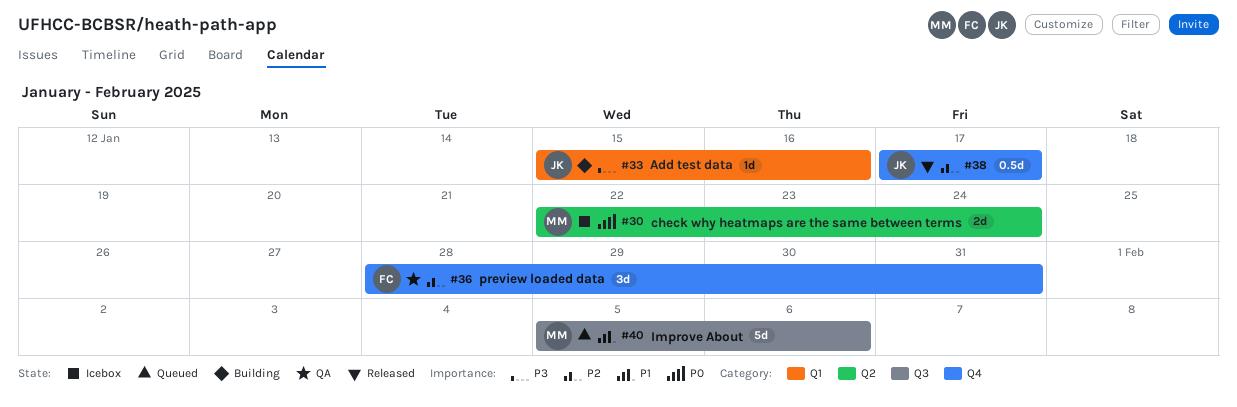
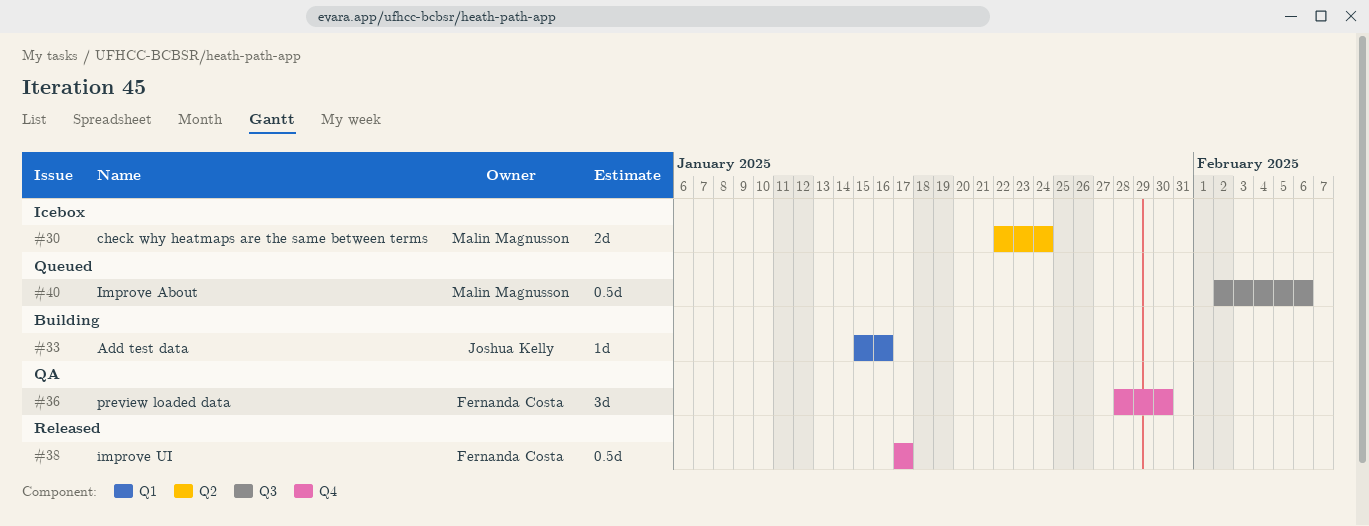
#36, due: Jan 31 -> Jan 30
#38, owner: Joshua Kelly -> Fernanda Costa
#40, estimate: 5d -> 0.5d
#40, start: Feb 5 -> Feb 2

